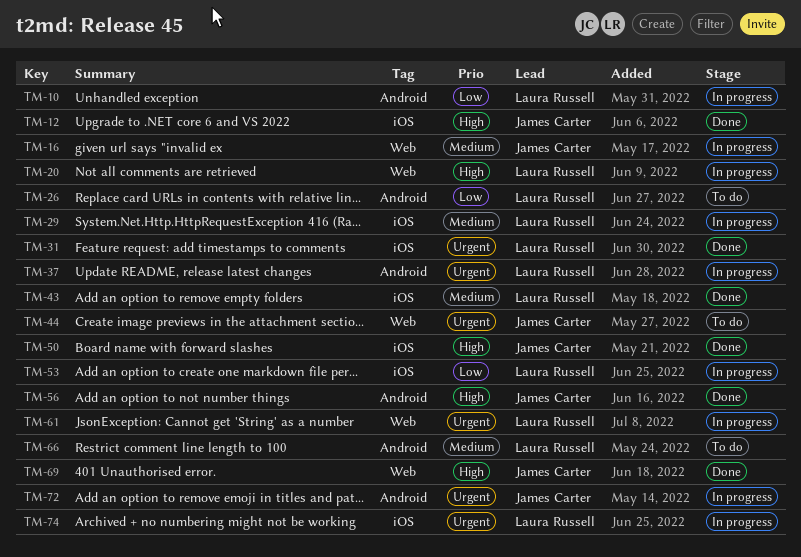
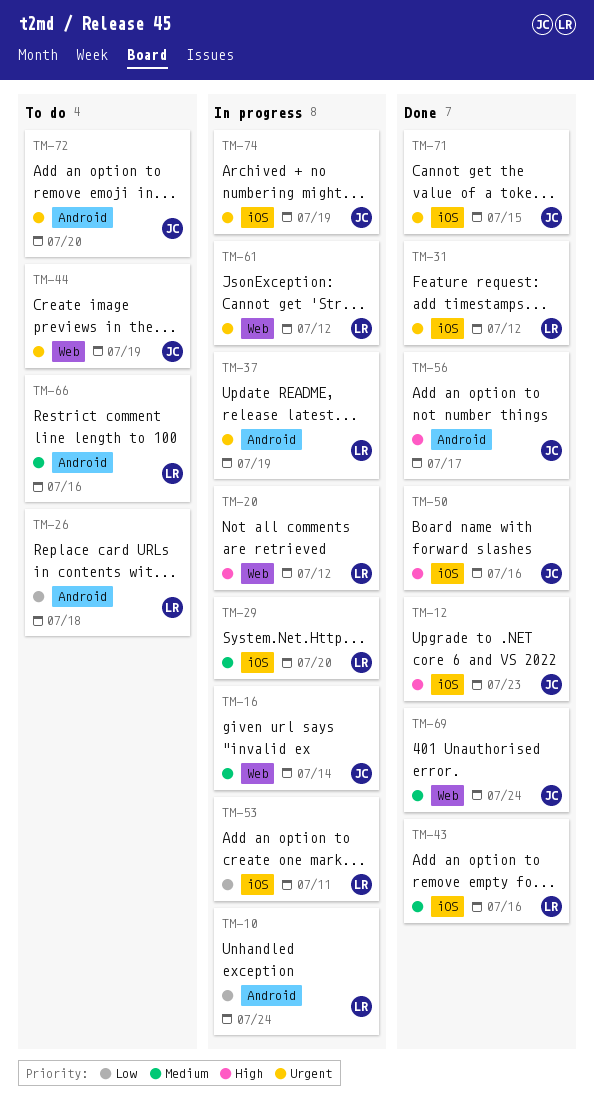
TM-69, priority: High -> Medium
TM-71: none -> present
TM-72, status: In progress -> To do
TM-74, owner: Laura Russell -> James Carter

